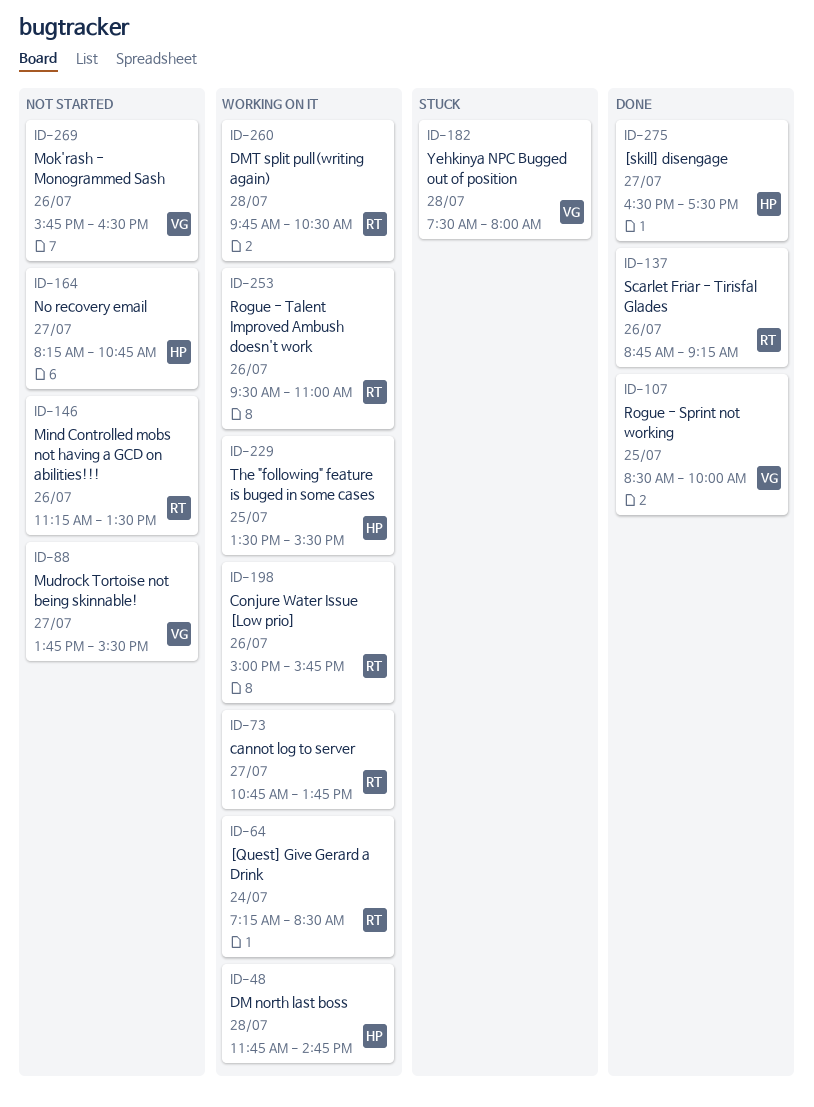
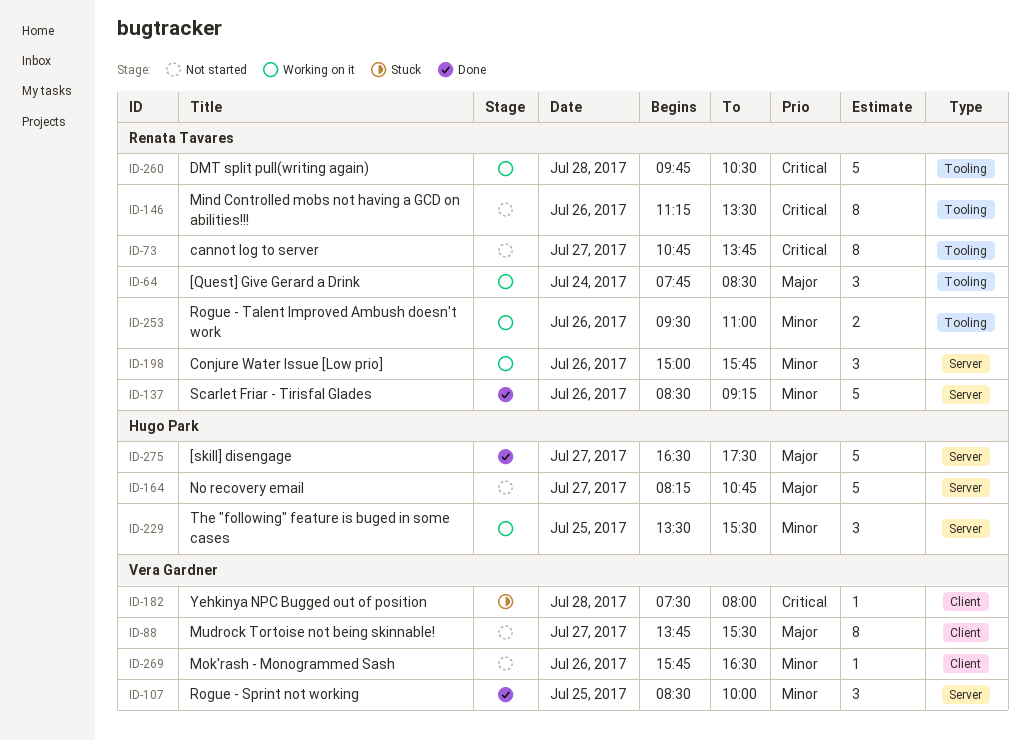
ID-48: present -> none
ID-64, begins: 07:15 -> 07:45
ID-73, status: Working on it -> Not started
ID-137, begins: 08:45 -> 08:30

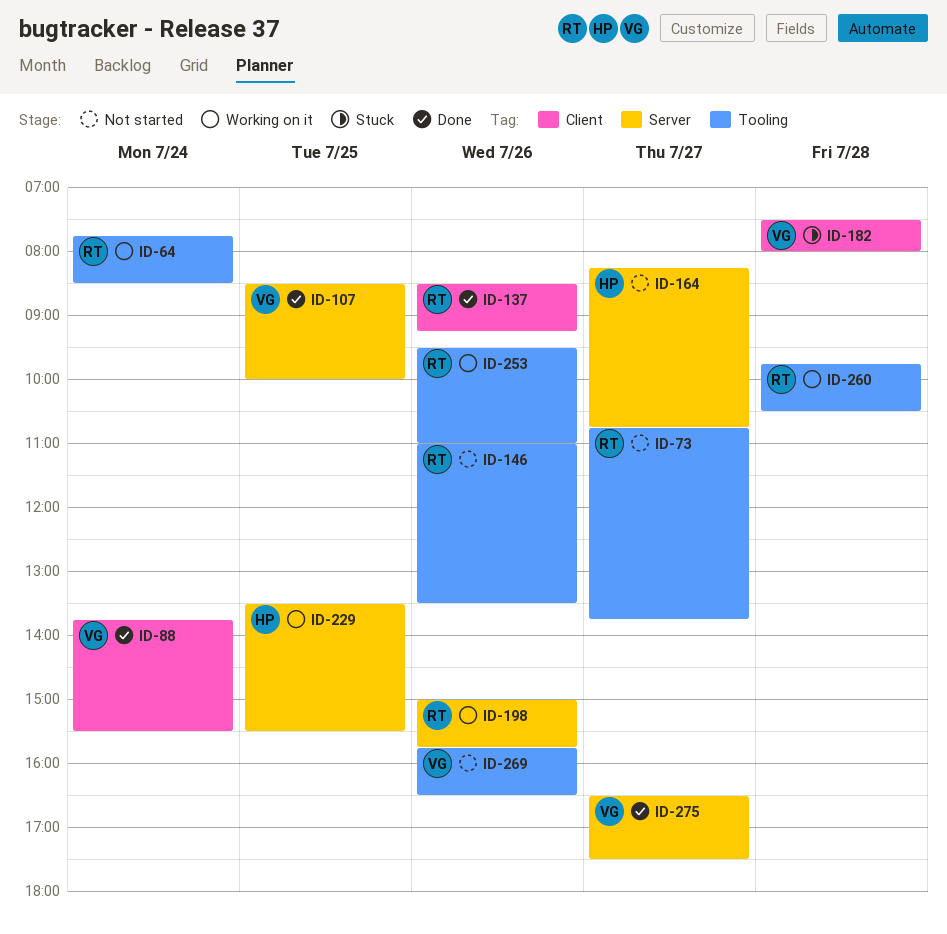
ID-88, status: Not started -> Done
ID-88, day: Jul 27 -> Jul 24
ID-137, label: Server -> Client
ID-146, begins: 11:15 -> 11:00
ID-269, label: Client -> Tooling
ID-275, owner: Hugo Park -> Vera Gardner

